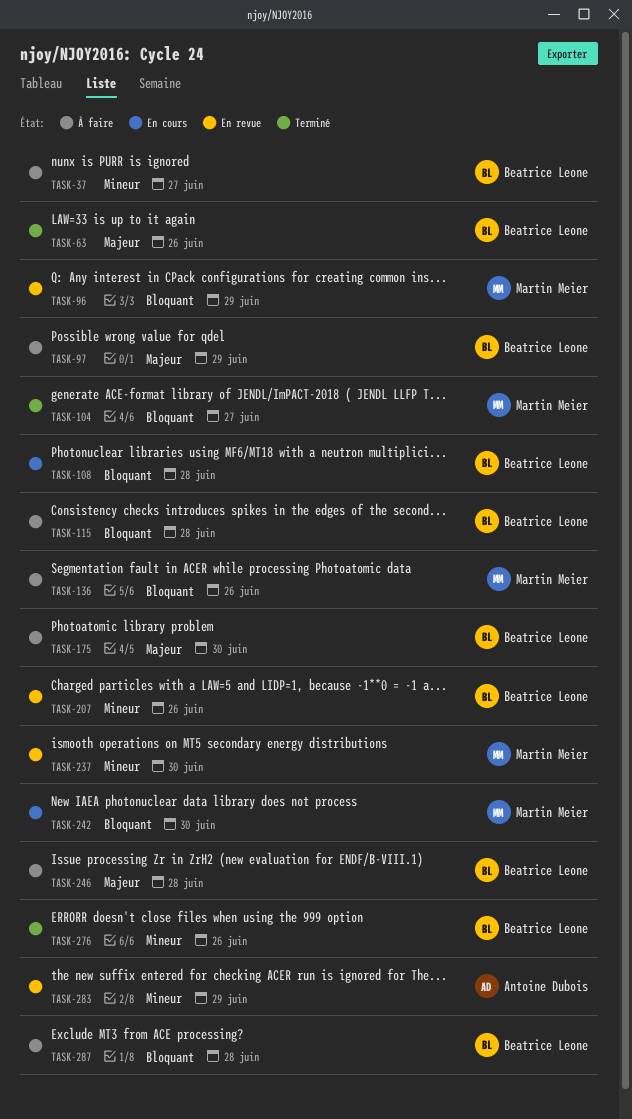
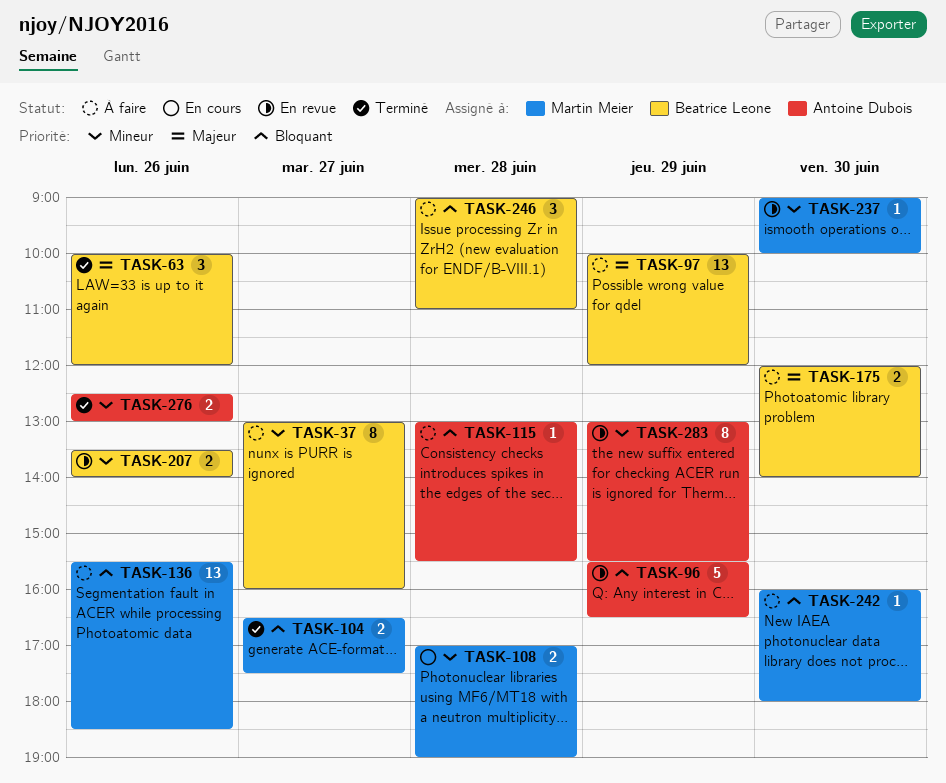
TASK-96, owner: Martin Meier -> Antoine Dubois
TASK-108, owner: Beatrice Leone -> Martin Meier
TASK-108, priority: Bloquant -> Mineur
TASK-115, owner: Beatrice Leone -> Antoine Dubois
TASK-242, status: En cours -> À faire
TASK-246, priority: Majeur -> Bloquant
TASK-276, owner: Beatrice Leone -> Antoine Dubois
TASK-287: present -> none

